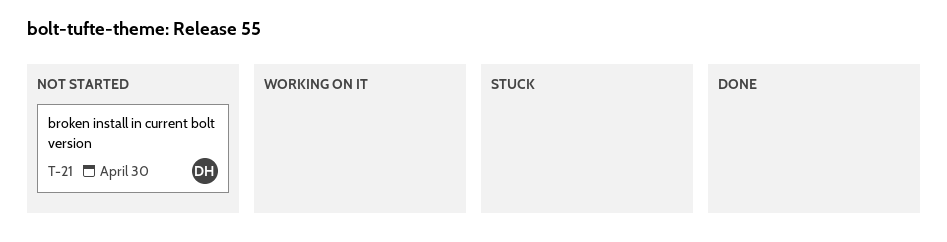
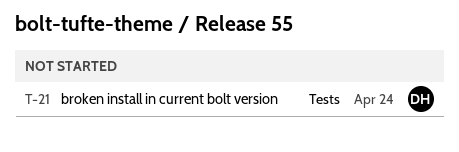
T-21, due: Apr 30 -> Apr 24

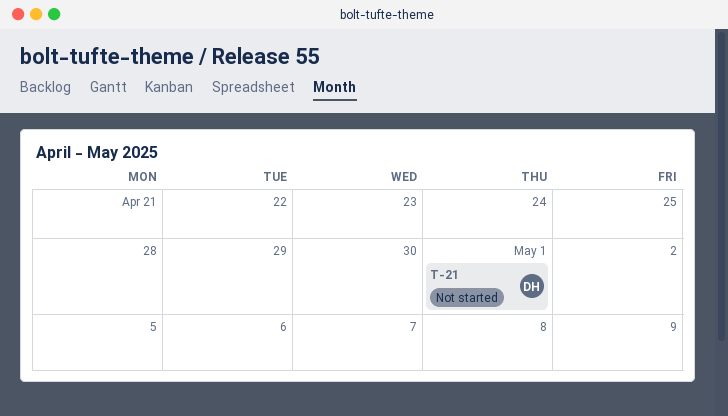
T-21, due: Apr 24 -> May 1

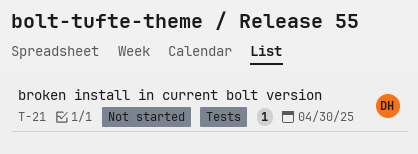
T-21, due: May 1 -> Apr 30

